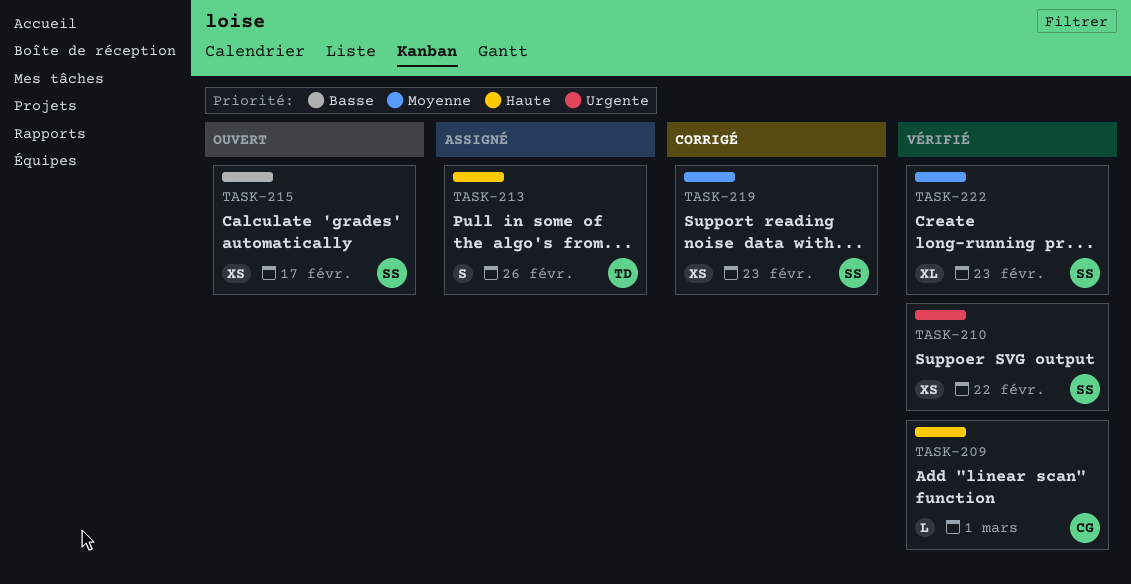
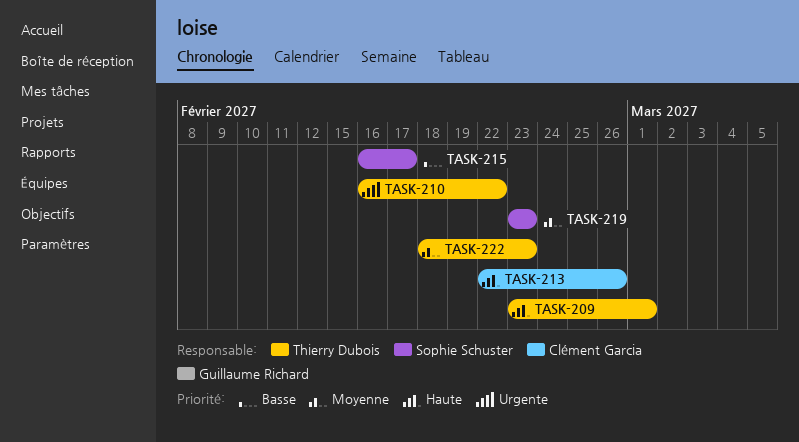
TASK-209, owner: Clément Garcia -> Thierry Dubois
TASK-210, owner: Sophie Schuster -> Thierry Dubois
TASK-213, owner: Thierry Dubois -> Clément Garcia
TASK-222, owner: Sophie Schuster -> Thierry Dubois

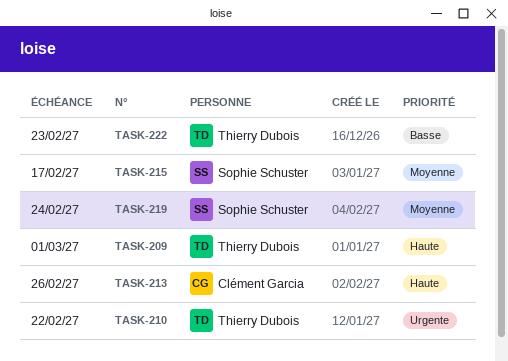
TASK-215, priority: Basse -> Moyenne
TASK-219, due: Feb 23 -> Feb 24
TASK-222, priority: Moyenne -> Basse

